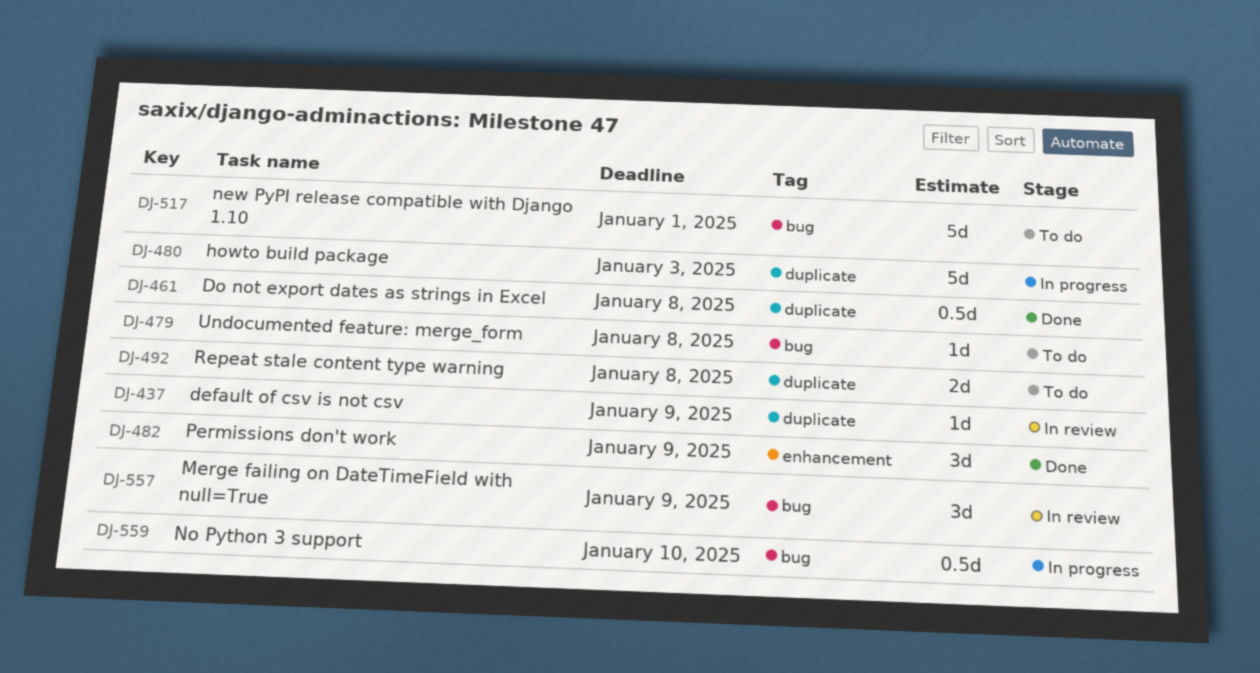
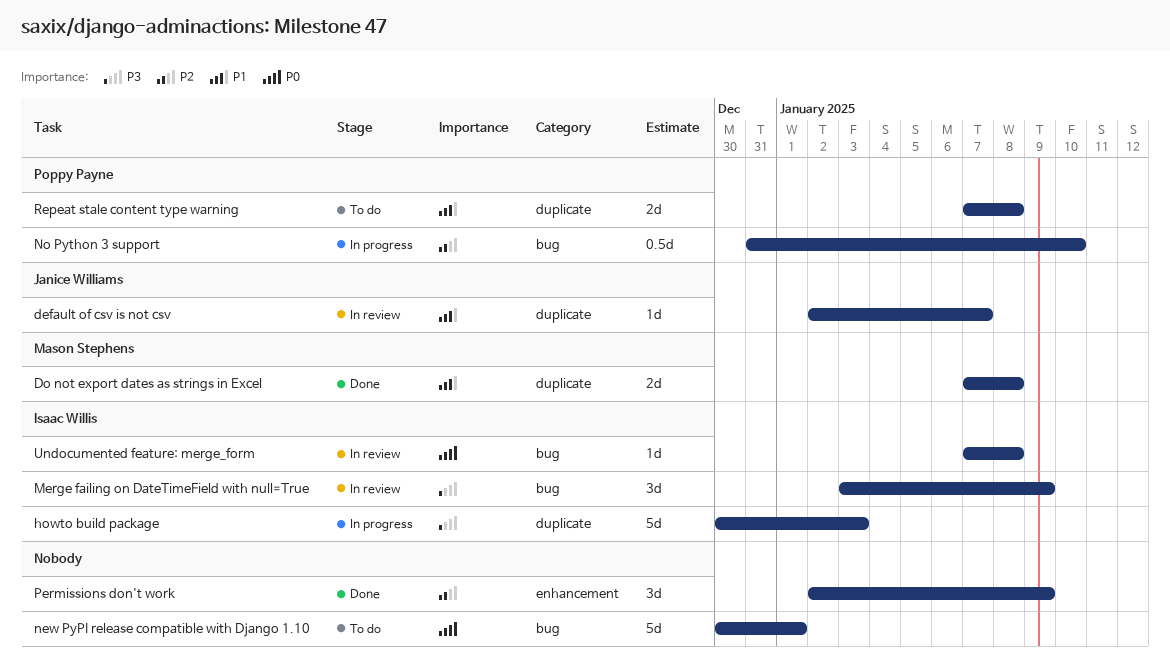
default of csv is not csv, due: Jan 9 -> Jan 7
Do not export dates as strings in Excel, estimate: 0.5d -> 2d
Undocumented feature: merge_form, status: To do -> In review

